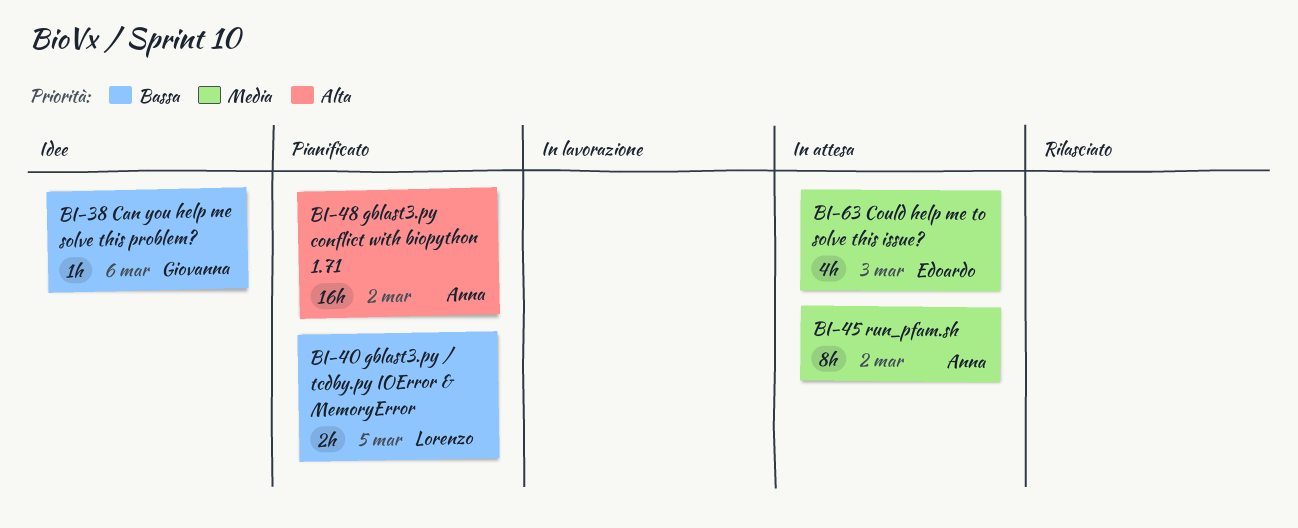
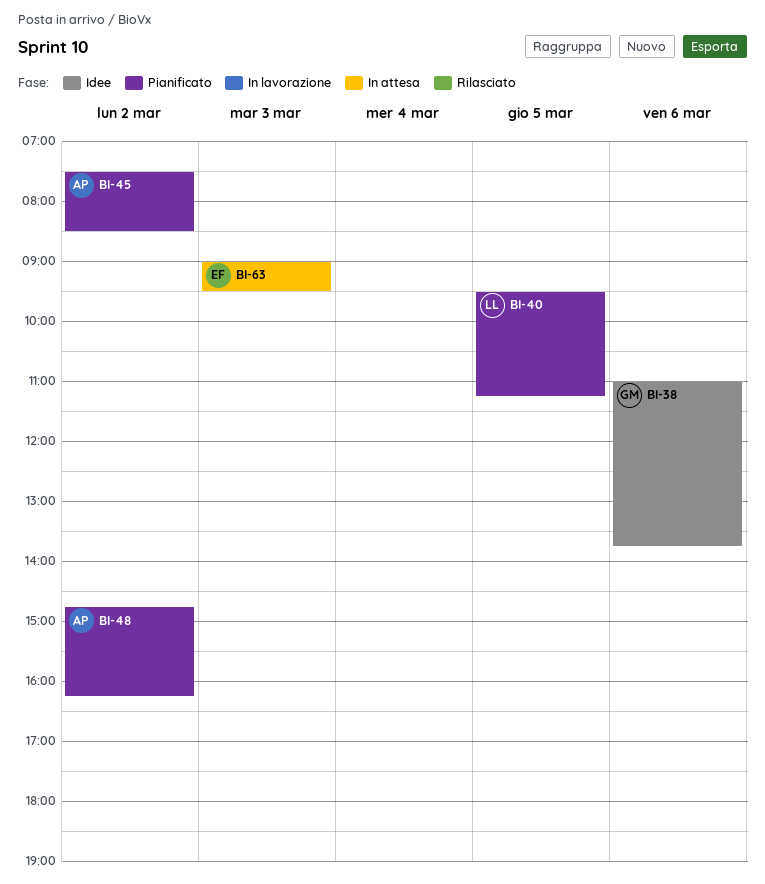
BI-45, status: In attesa -> Pianificato

